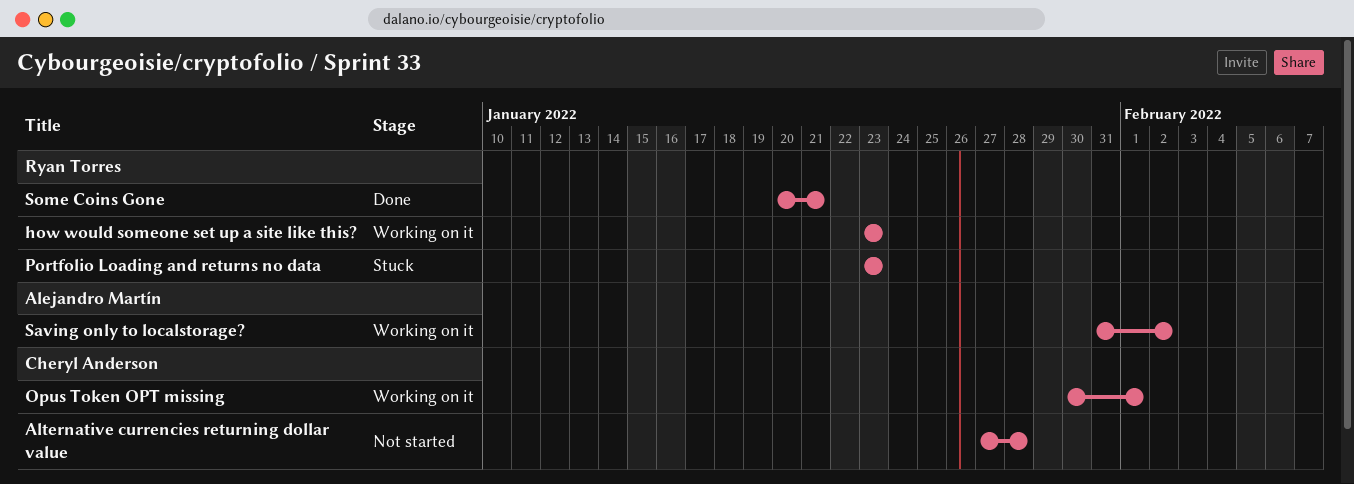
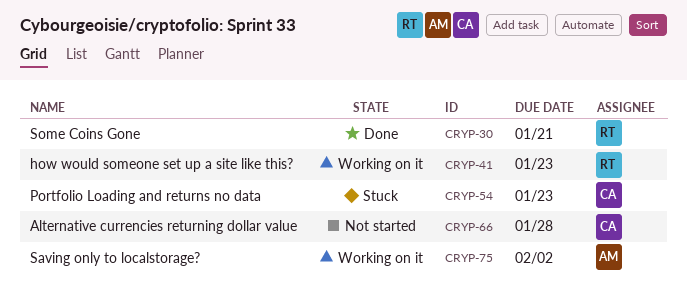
Opus Token OPT missing: present -> none
Portfolio Loading and returns no data, owner: Ryan Torres -> Cheryl Anderson

